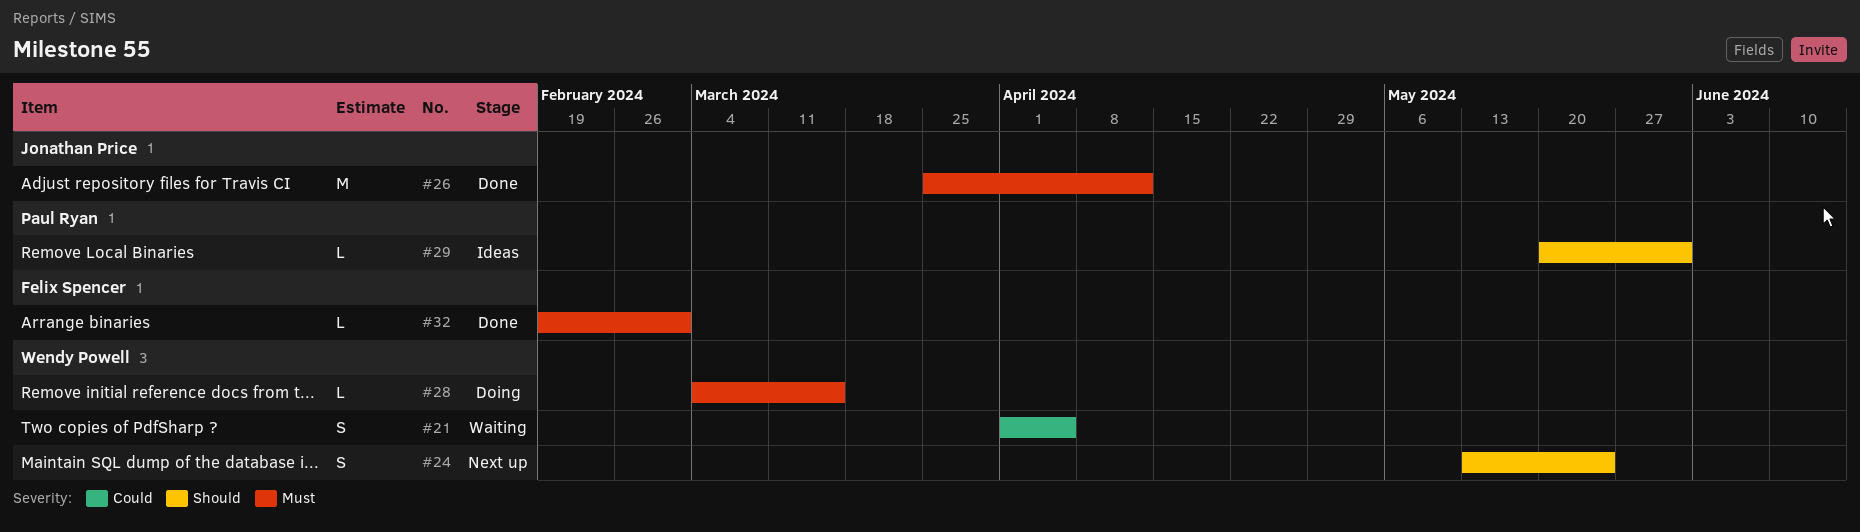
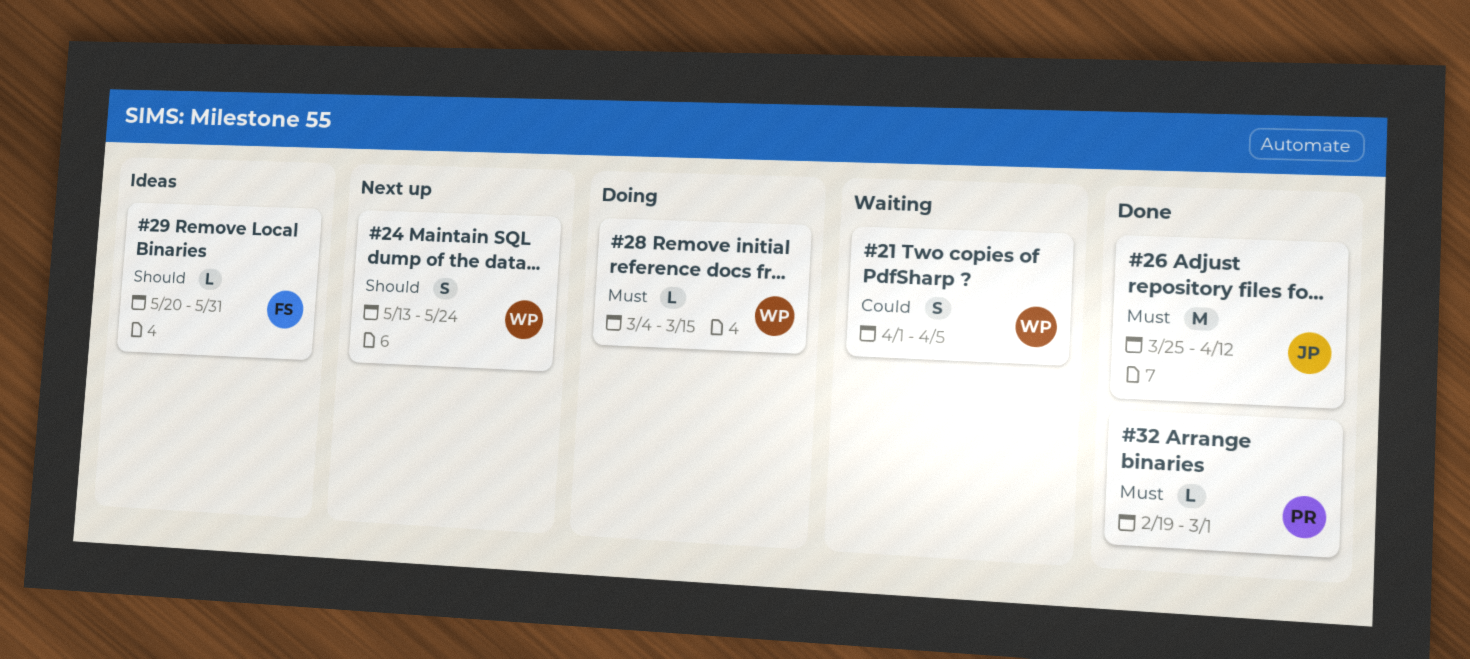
#29, owner: Paul Ryan -> Felix Spencer
#32, owner: Felix Spencer -> Paul Ryan

